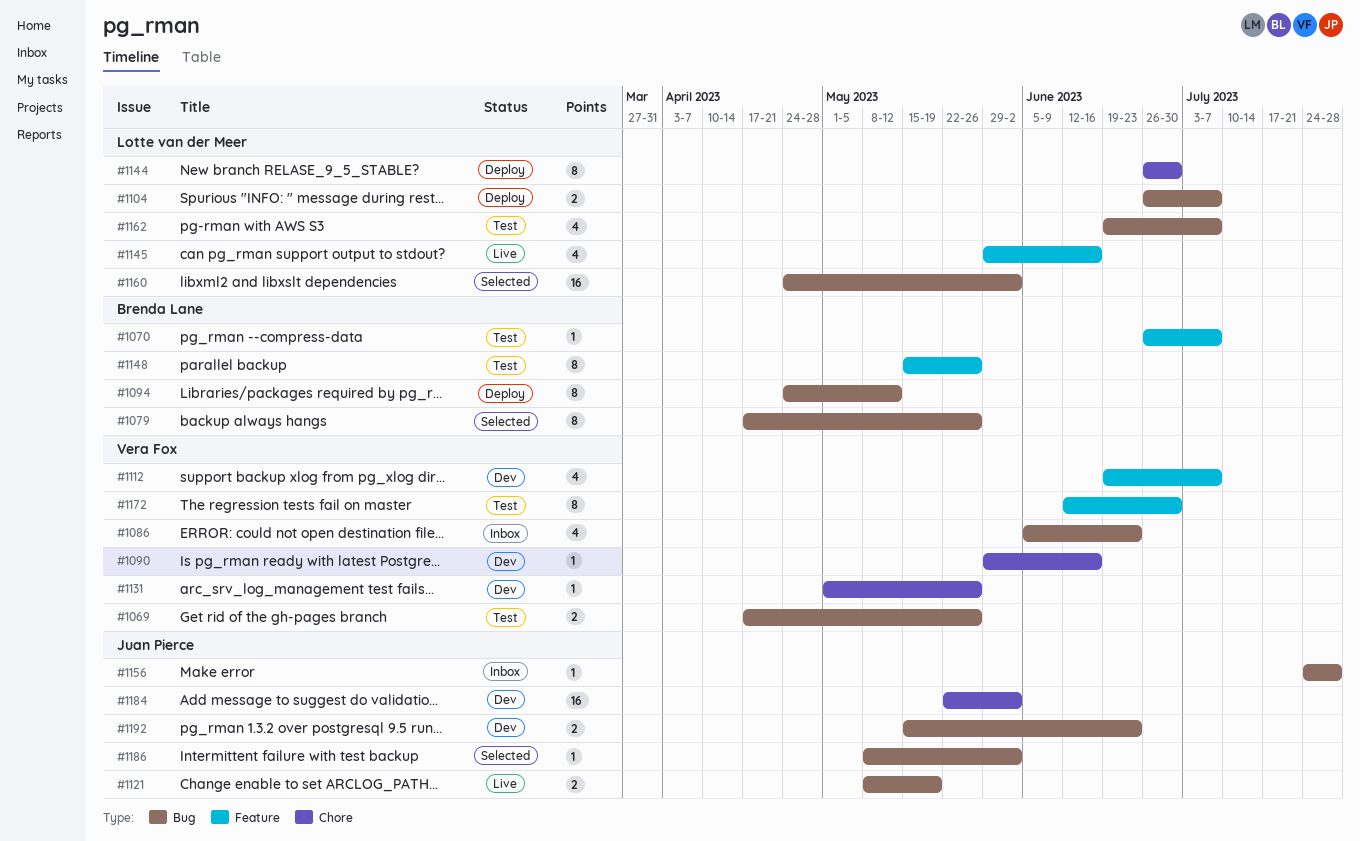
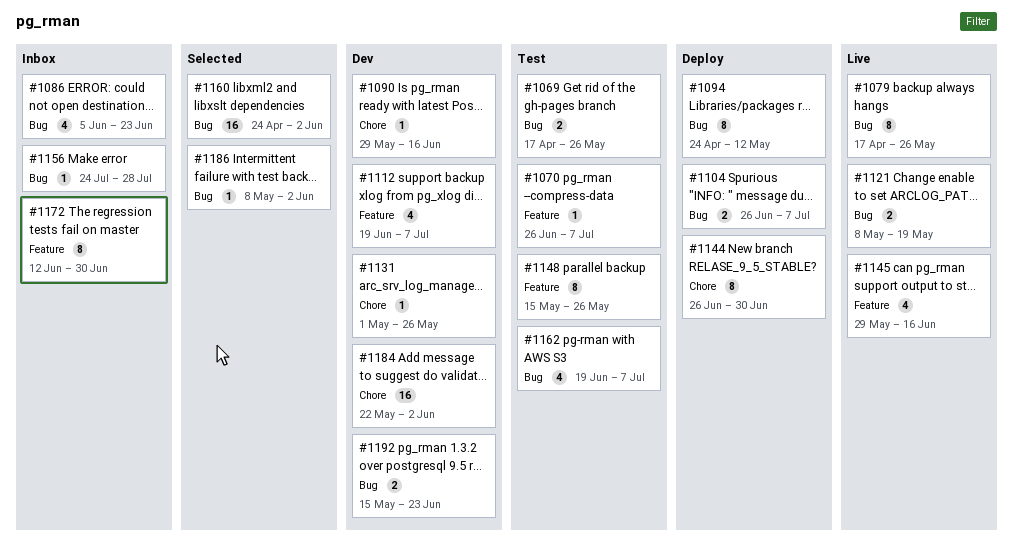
#1079, status: Selected -> Live
#1172, status: Test -> Inbox

